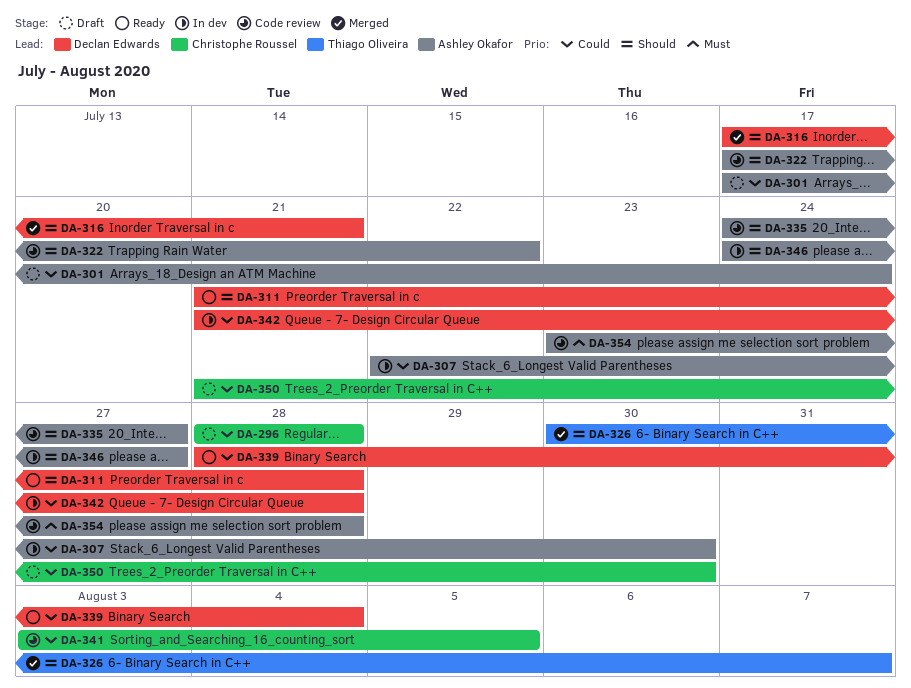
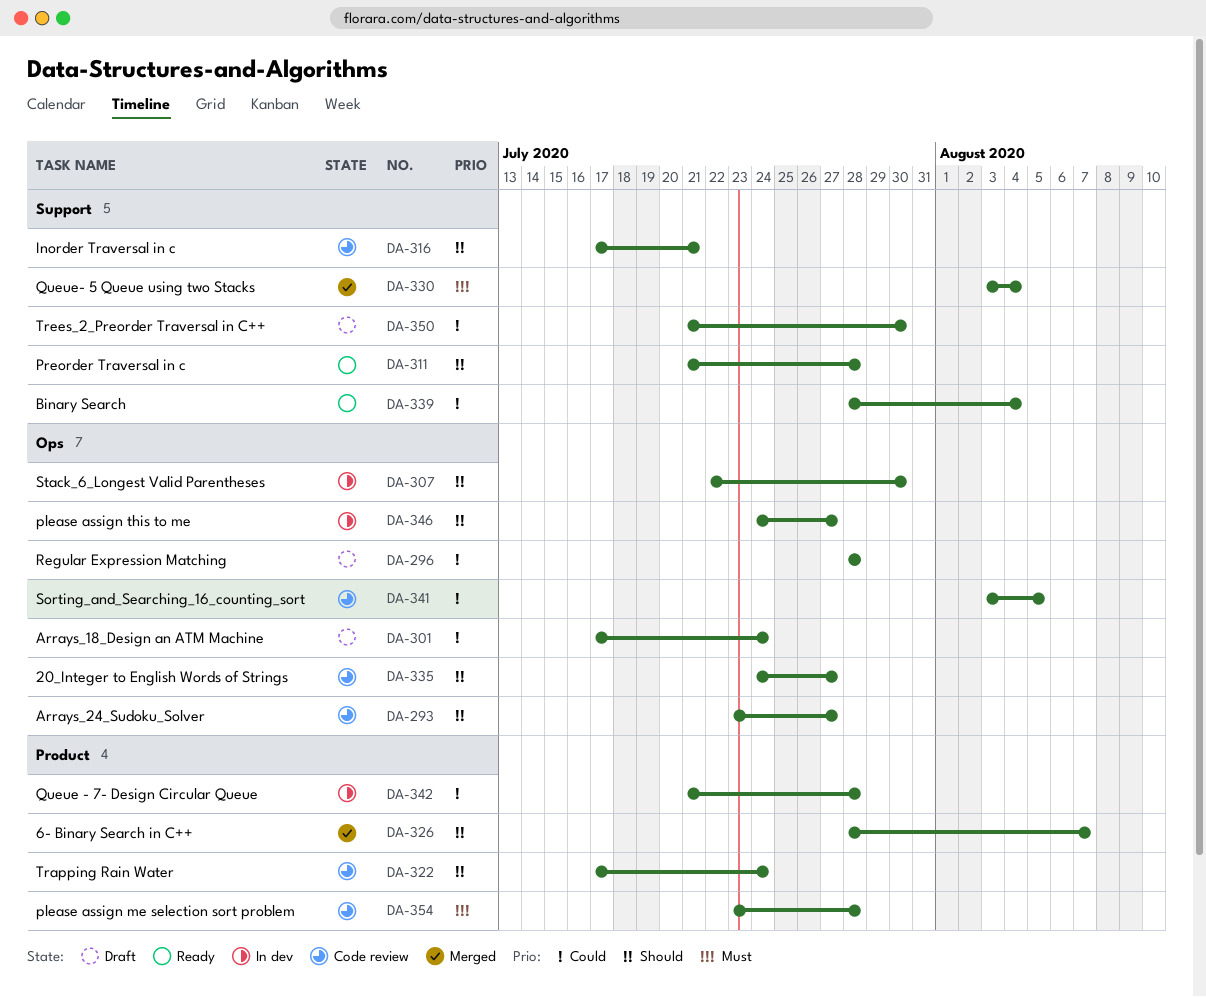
DA-293: none -> present
DA-307, priority: Could -> Should
DA-316, status: Merged -> Code review
DA-322, due: Jul 22 -> Jul 24
DA-326, start: Jul 30 -> Jul 28
DA-330: none -> present

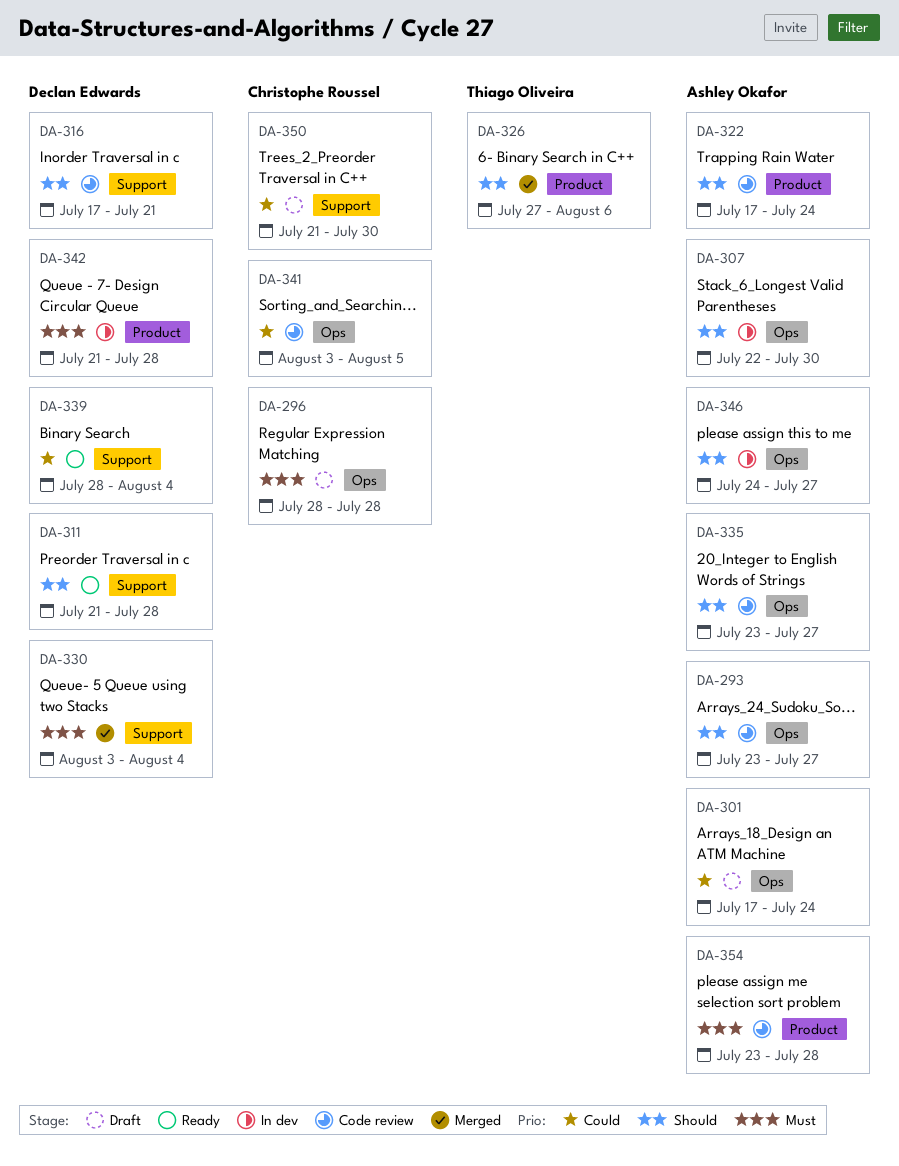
DA-296, priority: Could -> Must
DA-326, start: Jul 28 -> Jul 27
DA-326, due: Aug 7 -> Aug 6
DA-335, start: Jul 24 -> Jul 23
DA-342, priority: Could -> Must

